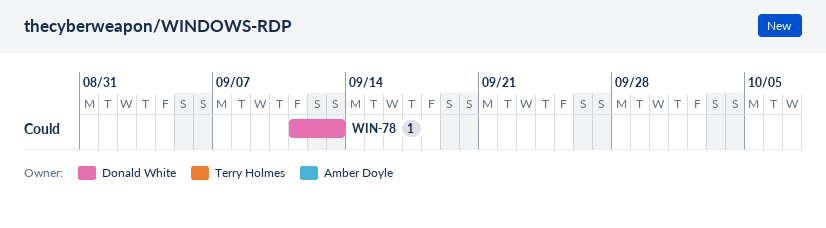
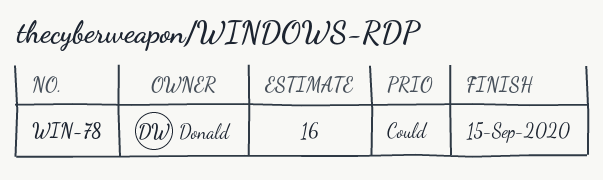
WIN-78, estimate: 1 -> 16
WIN-78, due: Sep 13 -> Sep 15

